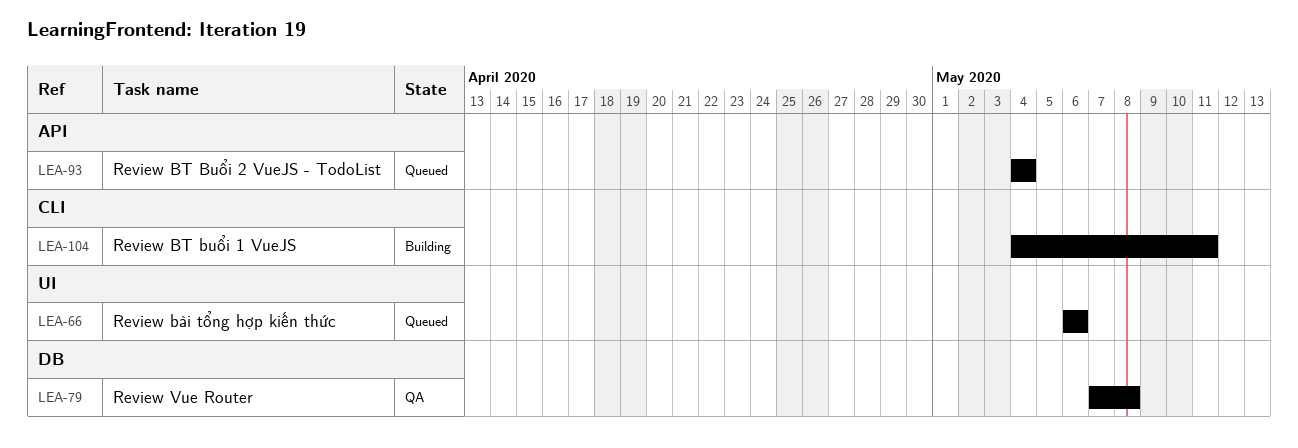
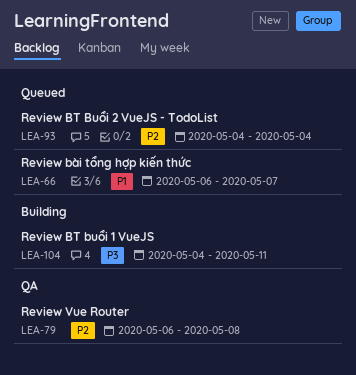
LEA-66, due: May 6 -> May 7
LEA-79, start: May 7 -> May 6

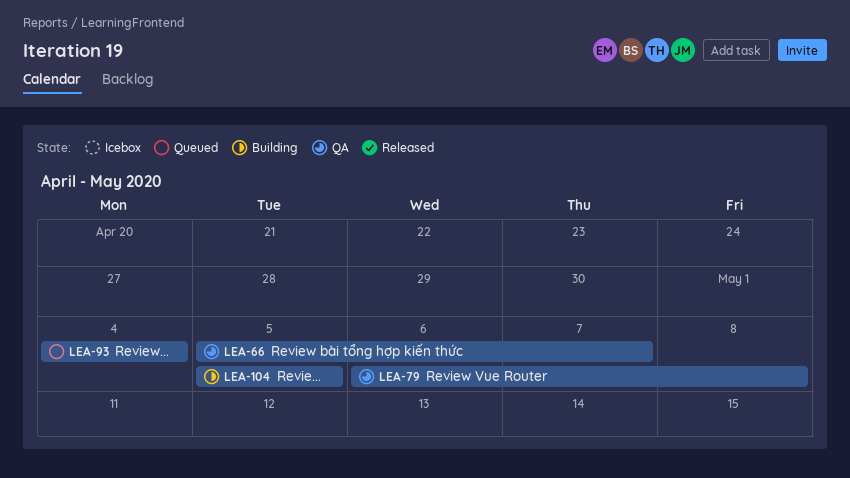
LEA-66, status: Queued -> QA
LEA-66, start: May 6 -> May 5
LEA-104, start: May 4 -> May 5
LEA-104, due: May 11 -> May 5

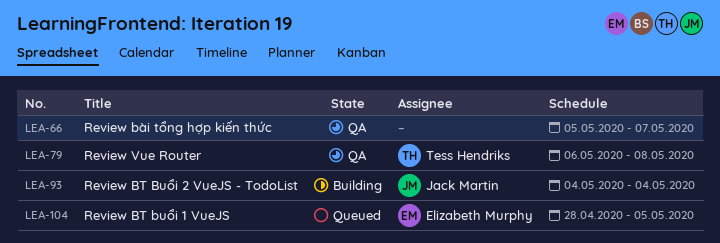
LEA-93, status: Queued -> Building
LEA-104, status: Building -> Queued
LEA-104, start: May 5 -> Apr 28

